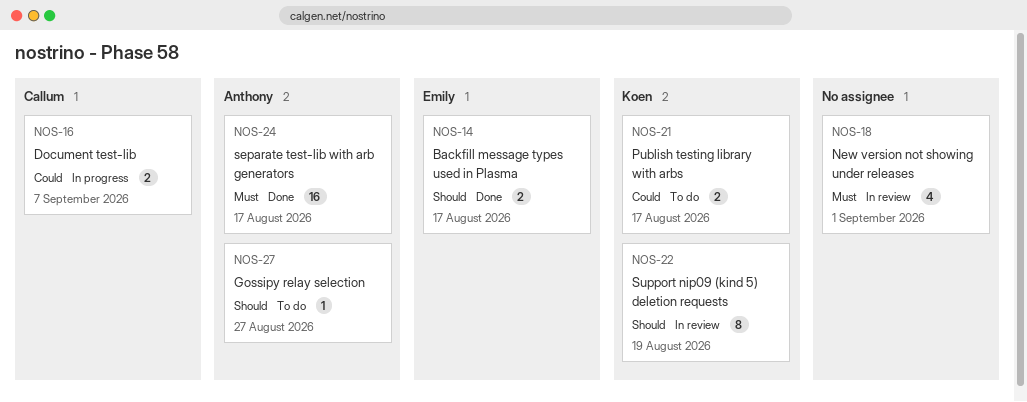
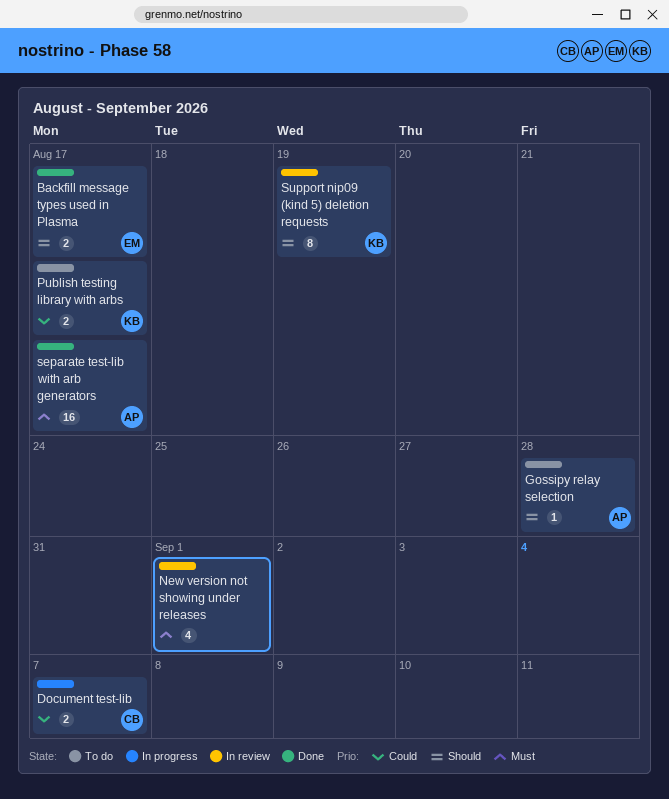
Gossipy relay selection, due: Aug 27 -> Aug 28

